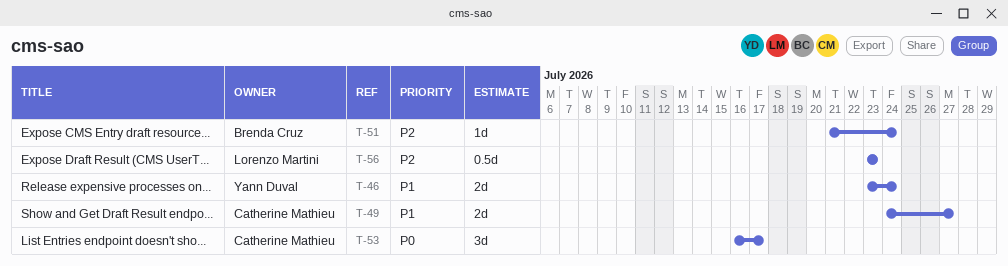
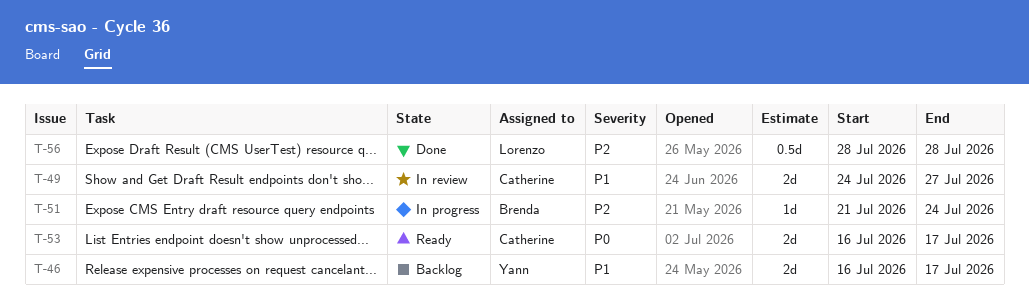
T-46, start: Jul 23 -> Jul 16
T-46, due: Jul 24 -> Jul 17
T-53, estimate: 3d -> 2d
T-56, start: Jul 23 -> Jul 28
T-56, due: Jul 23 -> Jul 28

